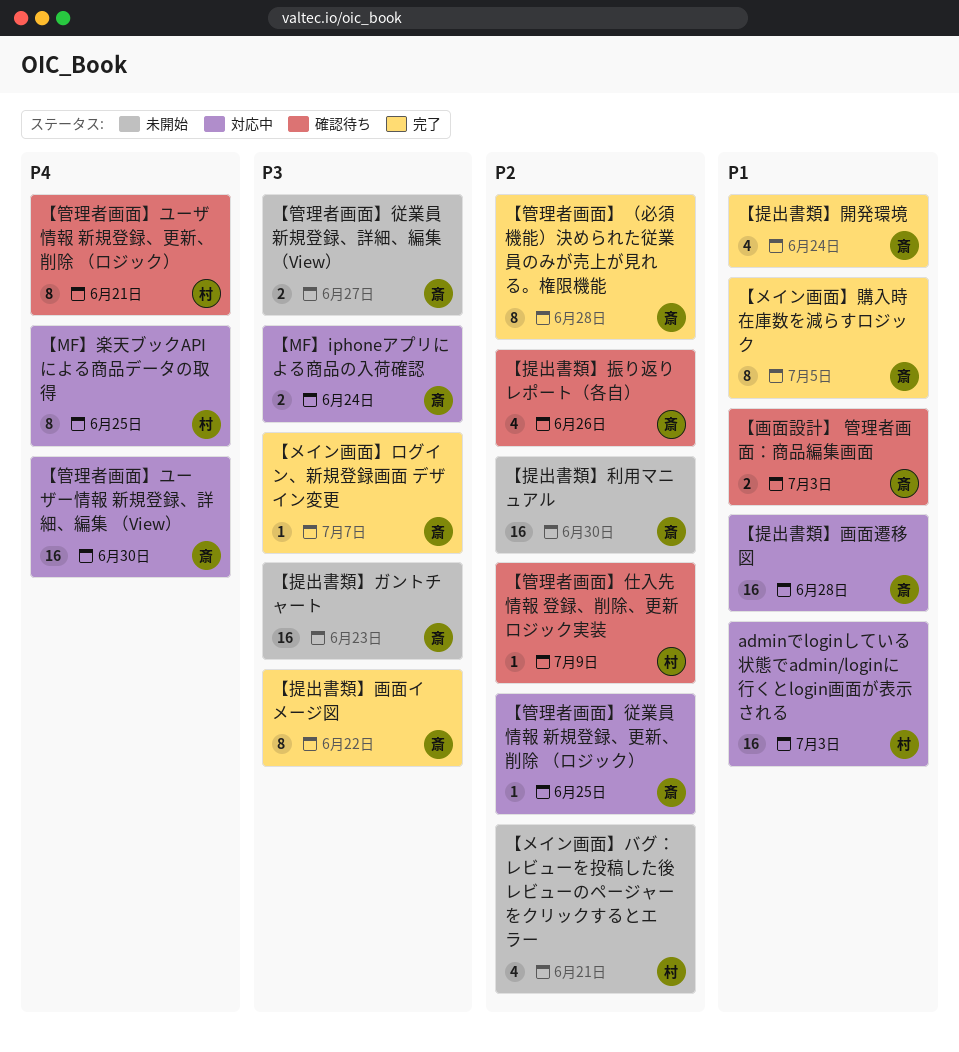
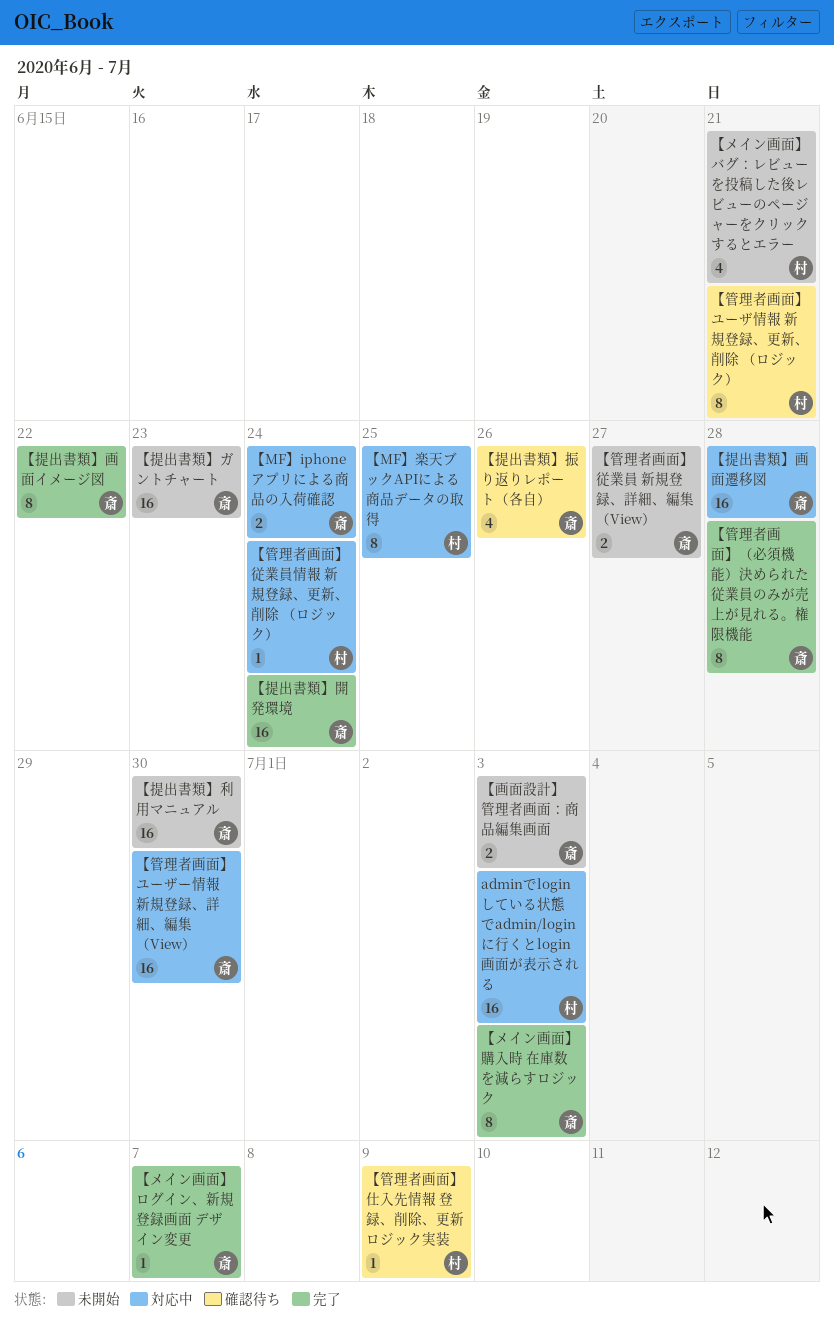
【メイン画面】購入時 在庫数を減らすロジック, due: Jul 5 -> Jul 3
【提出書類】開発環境, estimate: 4 -> 16
【画面設計】 管理者画面：商品編集画面, status: 確認待ち -> 未開始
【管理者画面】従業員情報 新規登録、更新、削除 （ロジック）, owner: 斎 -> 村
【管理者画面】従業員情報 新規登録、更新、削除 （ロジック）, due: Jun 25 -> Jun 24

